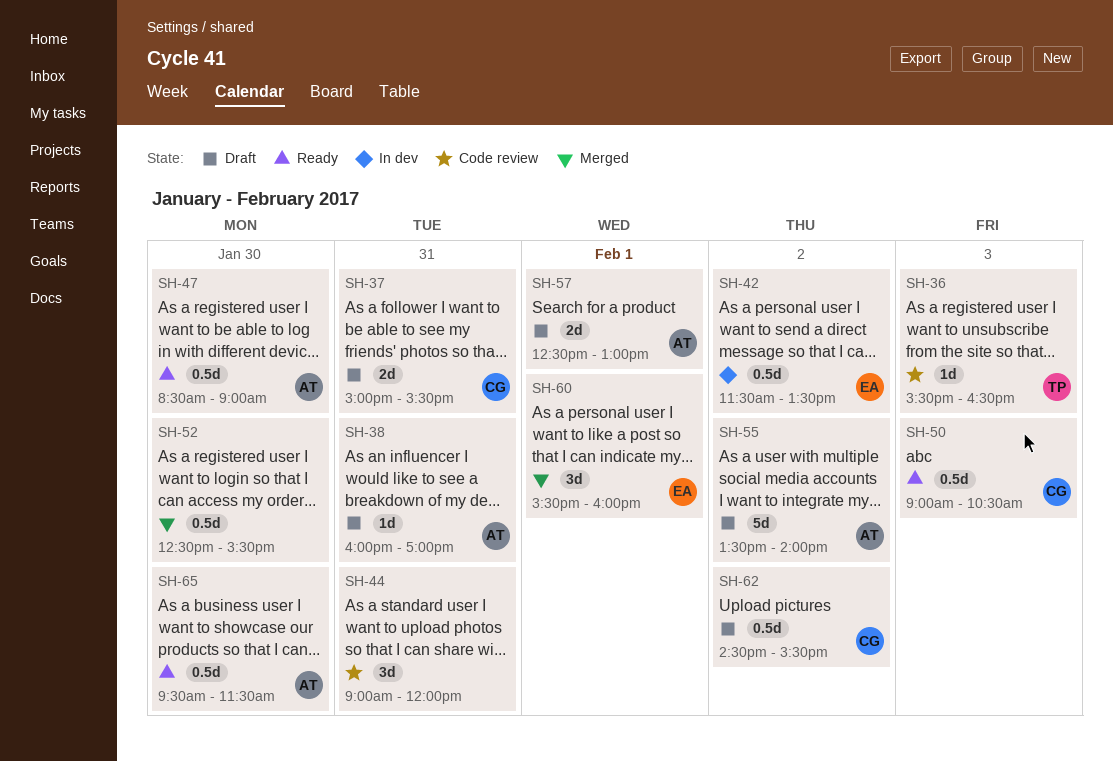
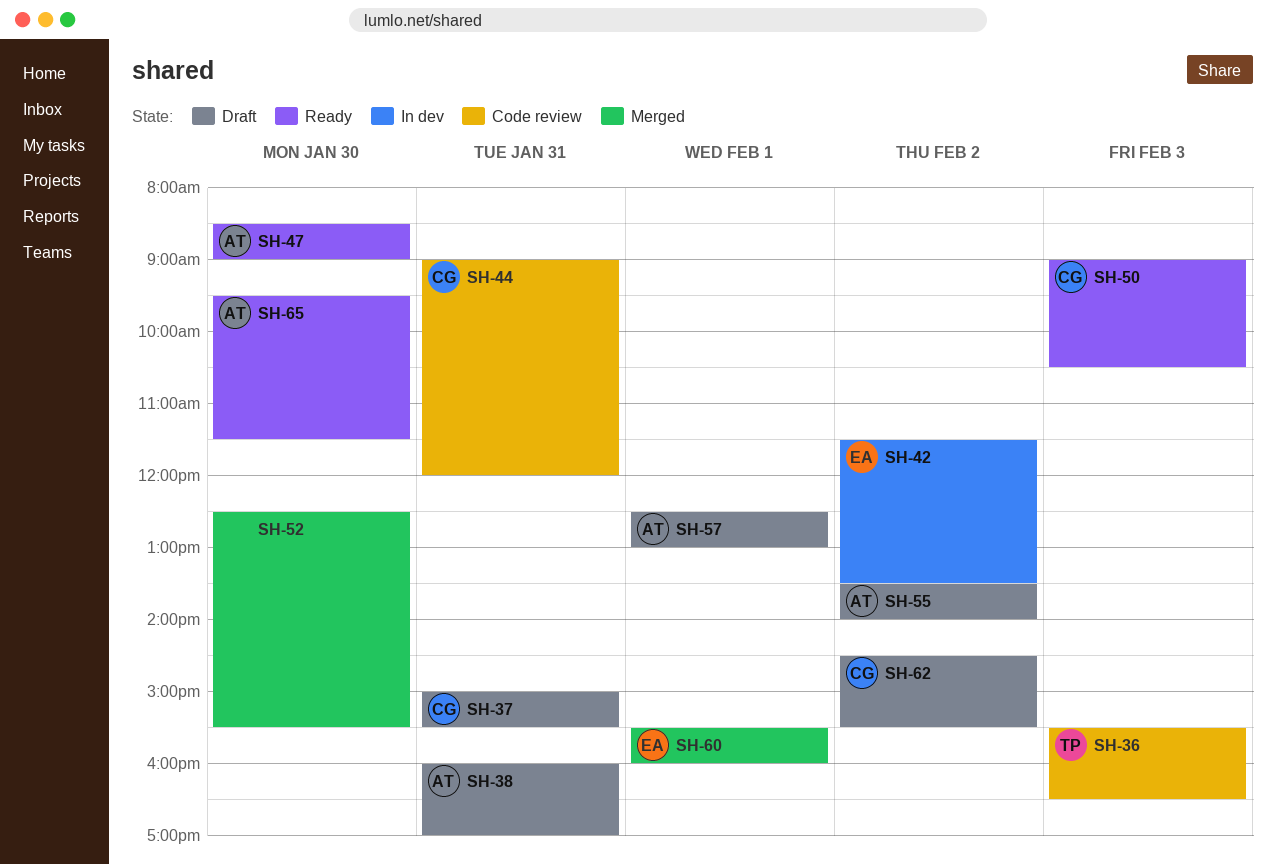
SH-44, owner: none -> CG

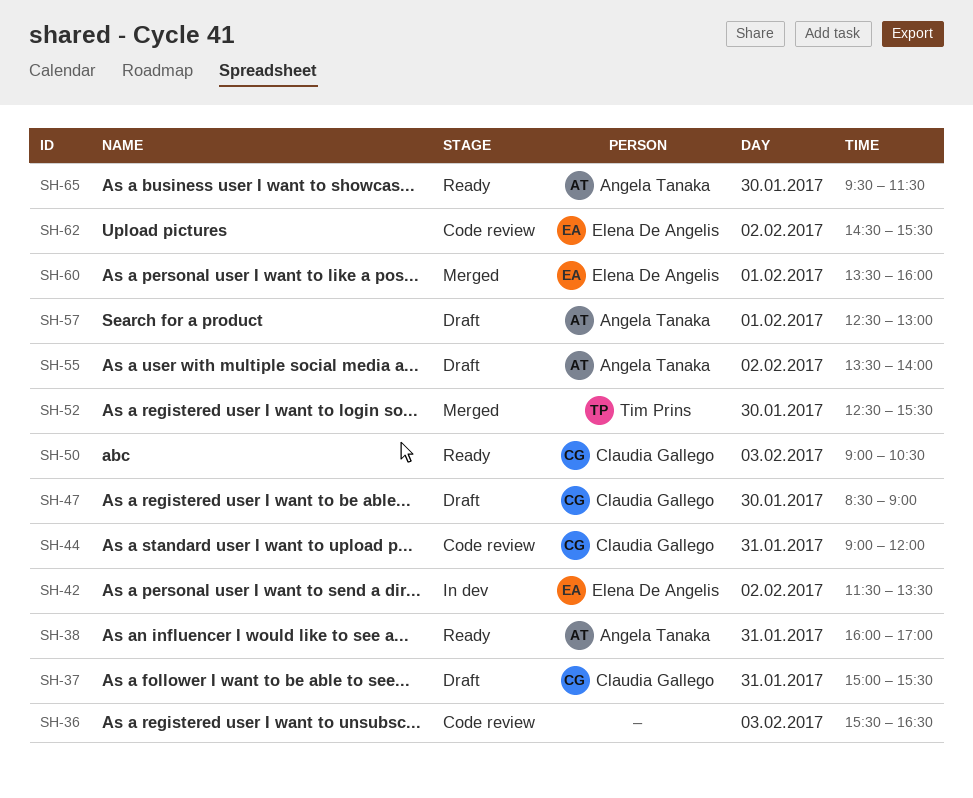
SH-36, owner: Tim Prins -> none
SH-38, status: Draft -> Ready
SH-47, status: Ready -> Draft
SH-47, owner: Angela Tanaka -> Claudia Gallego
SH-52, owner: none -> Tim Prins
SH-60, begins: 15:30 -> 13:30
SH-62, status: Draft -> Code review
SH-62, owner: Claudia Gallego -> Elena De Angelis

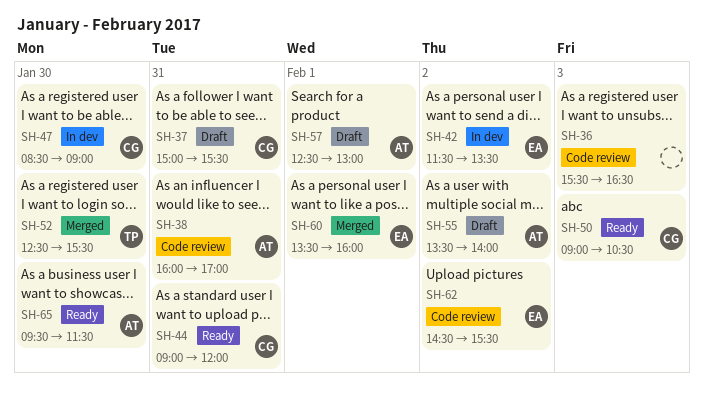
SH-38, status: Ready -> Code review
SH-44, status: Code review -> Ready
SH-47, status: Draft -> In dev

